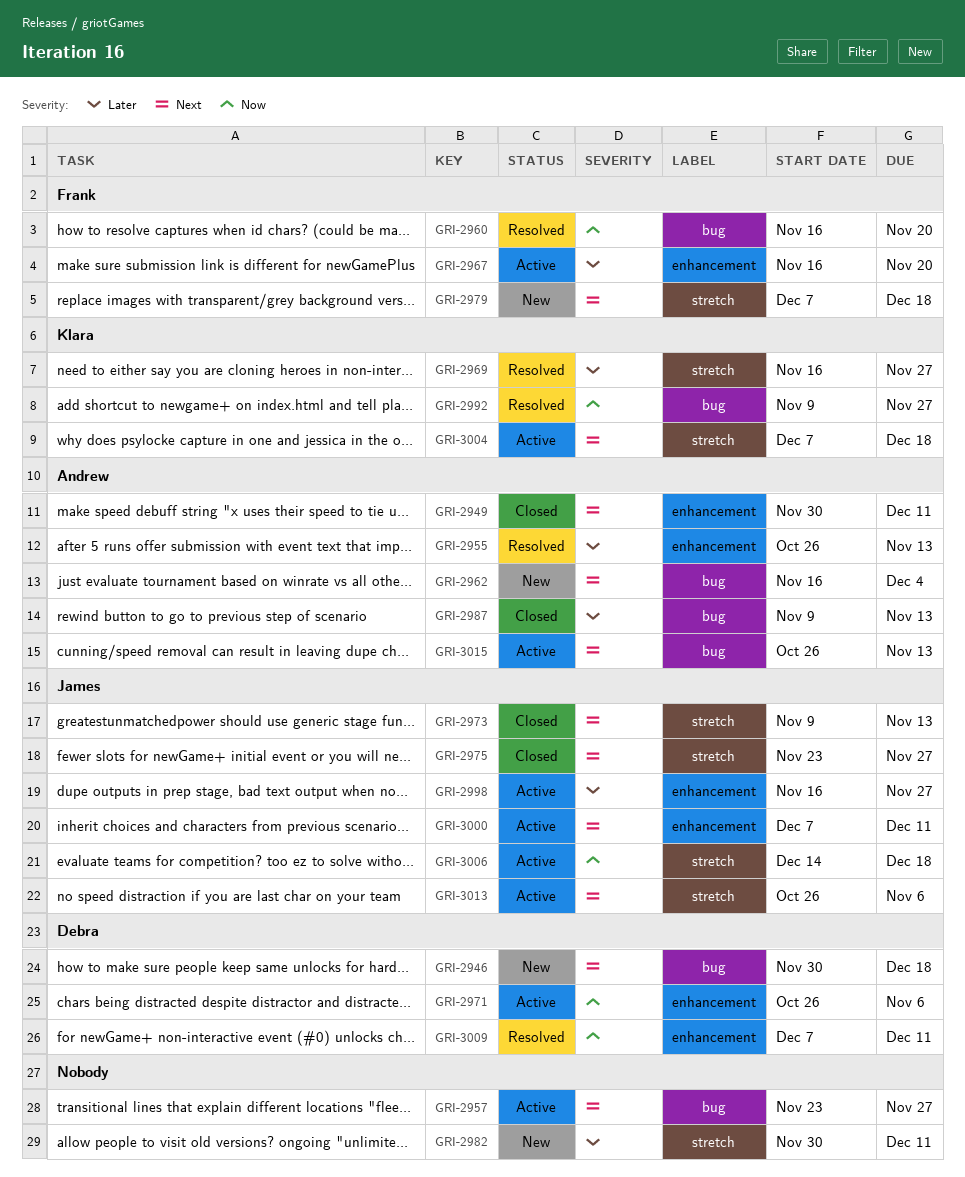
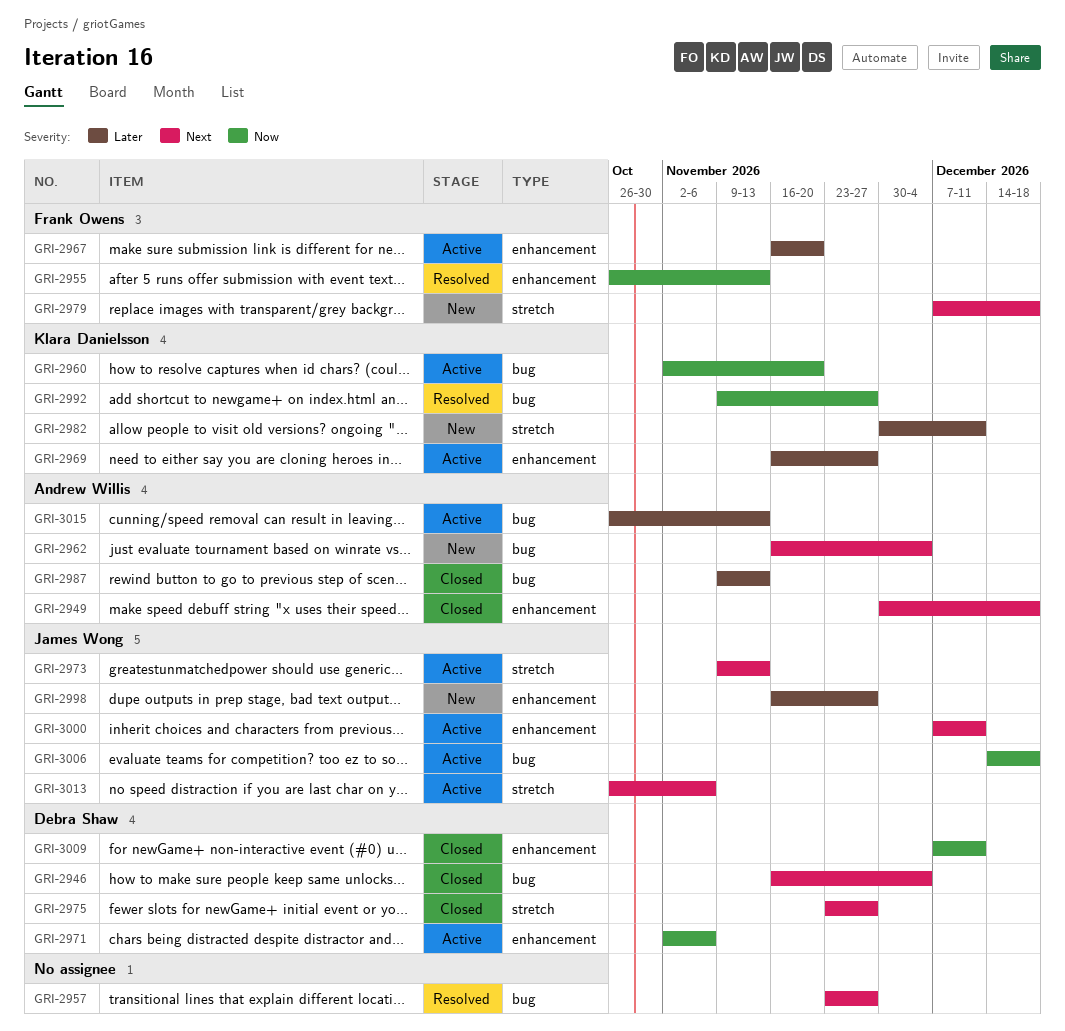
GRI-2946, status: New -> Closed
GRI-2946, start: Nov 30 -> Nov 16
GRI-2946, due: Dec 18 -> Dec 4
GRI-2949, due: Dec 11 -> Dec 18
GRI-2955, owner: Andrew Willis -> Frank Owens
GRI-2955, priority: Later -> Now
GRI-2957, status: Active -> Resolved
GRI-2960, status: Resolved -> Active
GRI-2960, owner: Frank Owens -> Klara Danielsson
GRI-2960, start: Nov 16 -> Nov 2
GRI-2969, status: Resolved -> Active
GRI-2969, label: stretch -> enhancement
GRI-2971, start: Oct 26 -> Nov 2
GRI-2973, status: Closed -> Active
GRI-2975, owner: James Wong -> Debra Shaw
GRI-2982, owner: none -> Klara Danielsson
GRI-2998, status: Active -> New
GRI-3004: present -> none
GRI-3006, label: stretch -> bug
GRI-3009, status: Resolved -> Closed
GRI-3015, priority: Next -> Later

